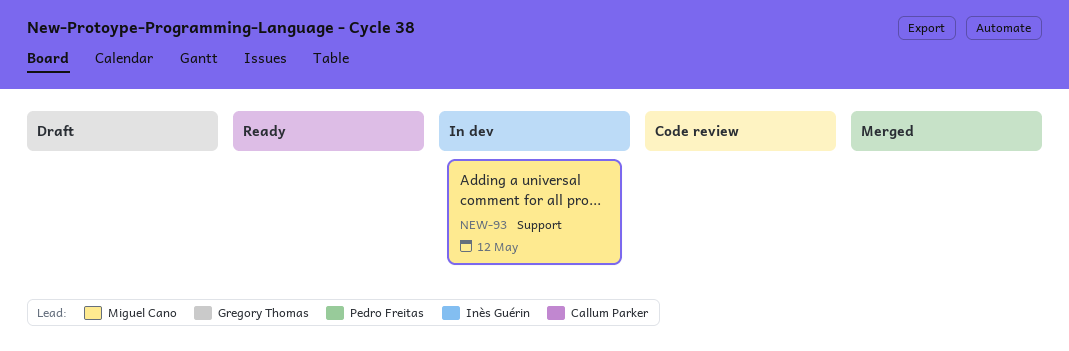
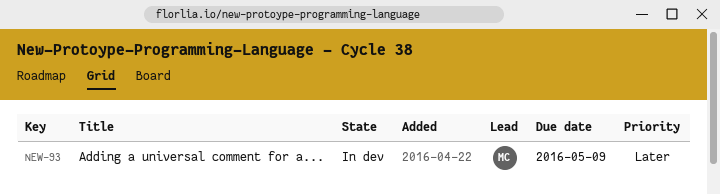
NEW-93, due: May 12 -> May 9

